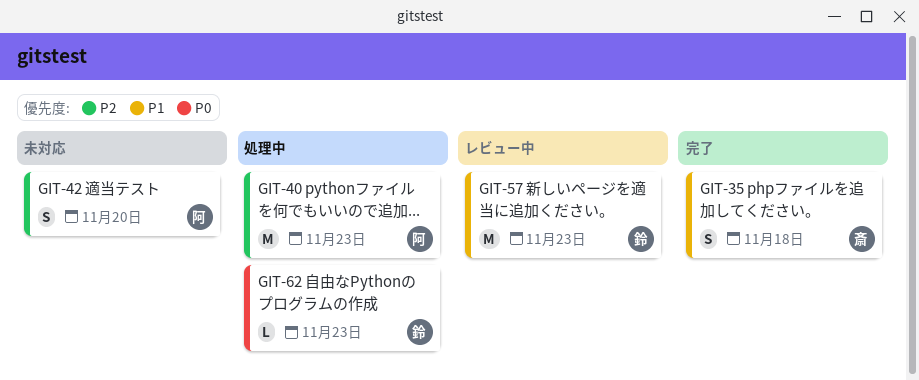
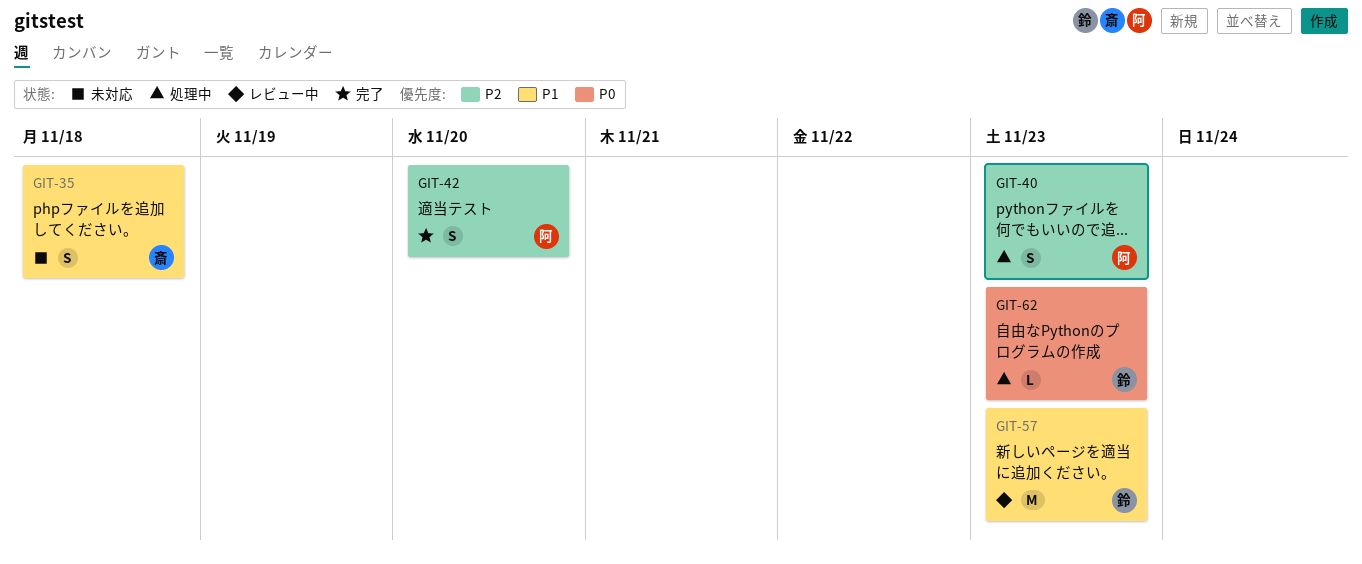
GIT-35, status: 完了 -> 未対応
GIT-40, estimate: M -> S
GIT-42, status: 未対応 -> 完了

